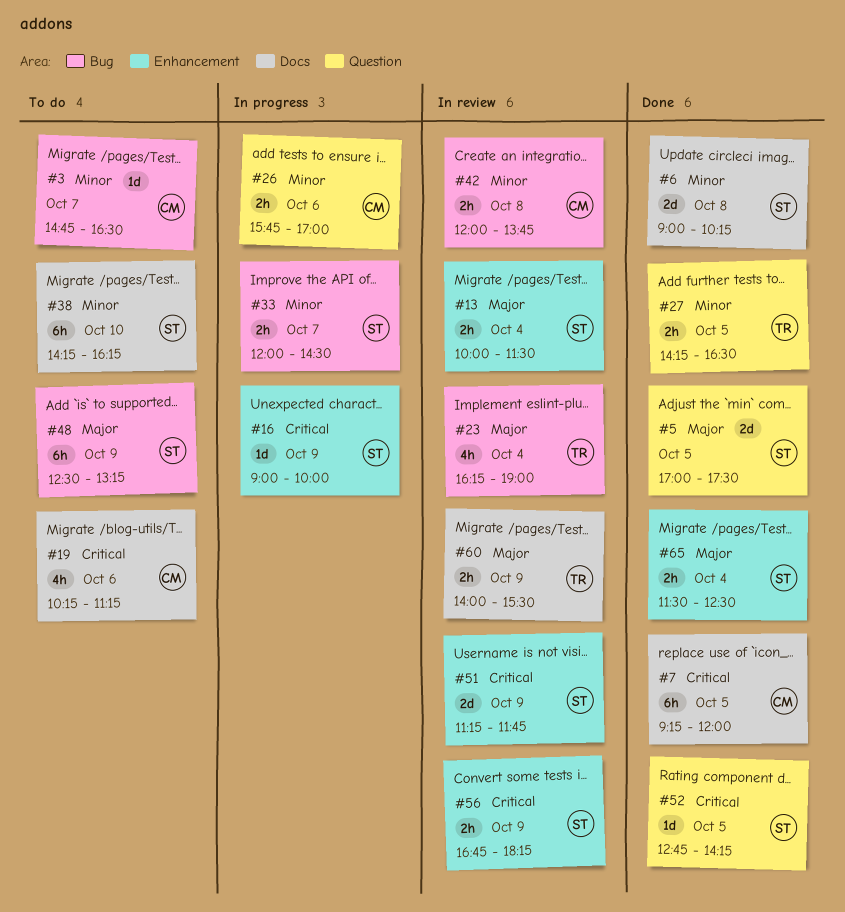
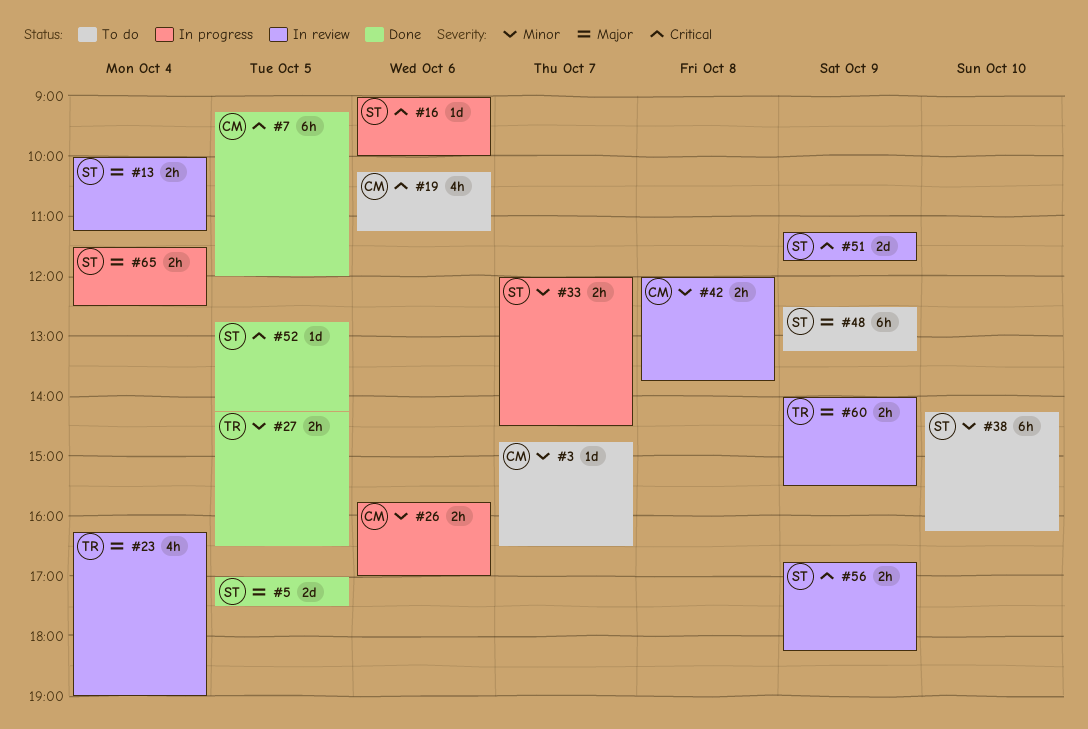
#6: present -> none
#13, ends: 11:30 -> 11:15
#16, day: Oct 9 -> Oct 6
#65, status: Done -> In progress

